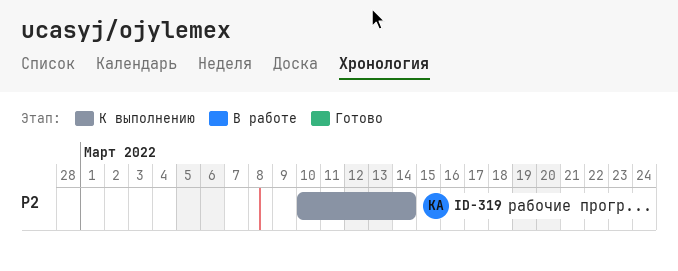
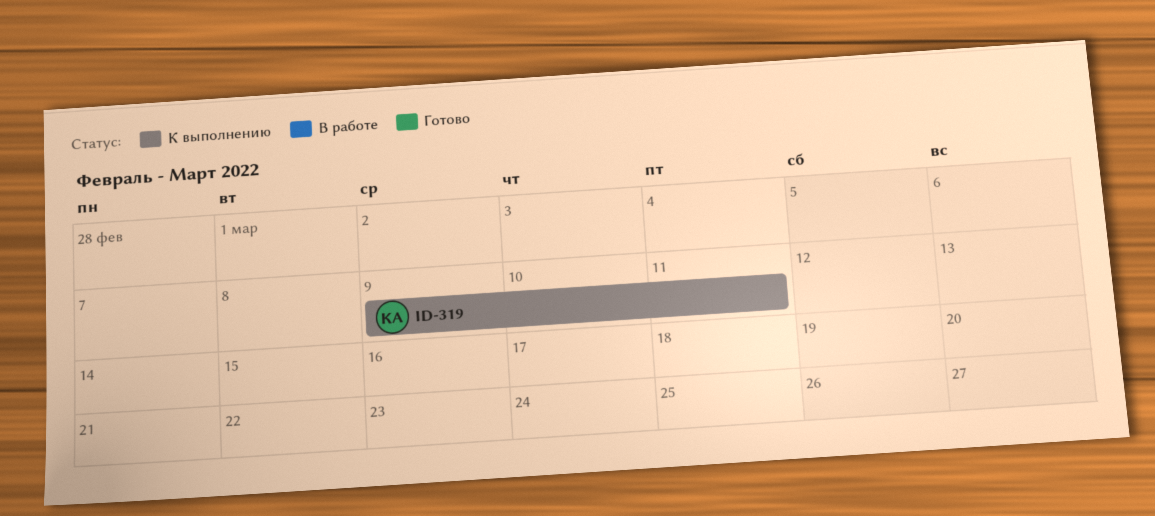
ID-319, start: Mar 10 -> Mar 9
ID-319, due: Mar 14 -> Mar 11

